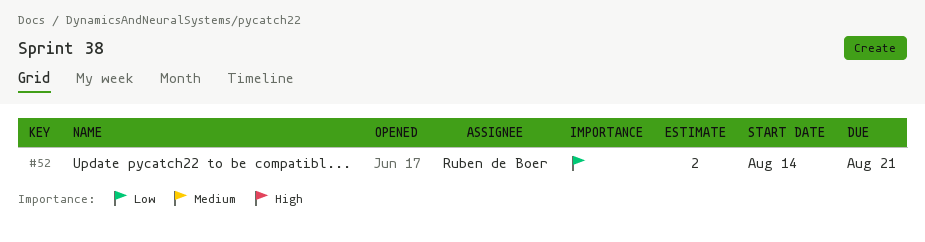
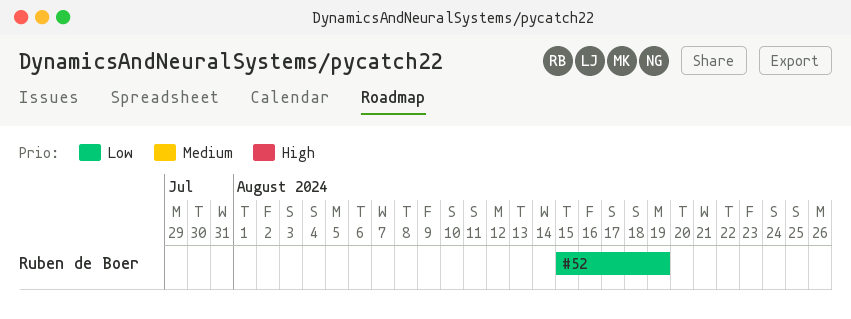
#52, start: Aug 14 -> Aug 15
#52, due: Aug 21 -> Aug 19

